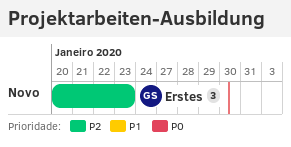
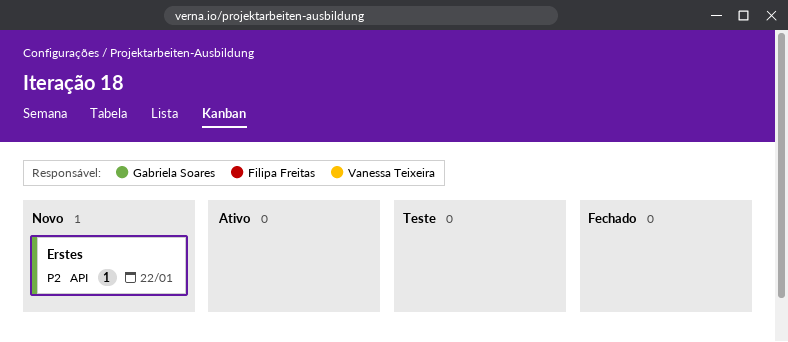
Erstes, estimate: 3 -> 1
Erstes, due: Jan 23 -> Jan 22

